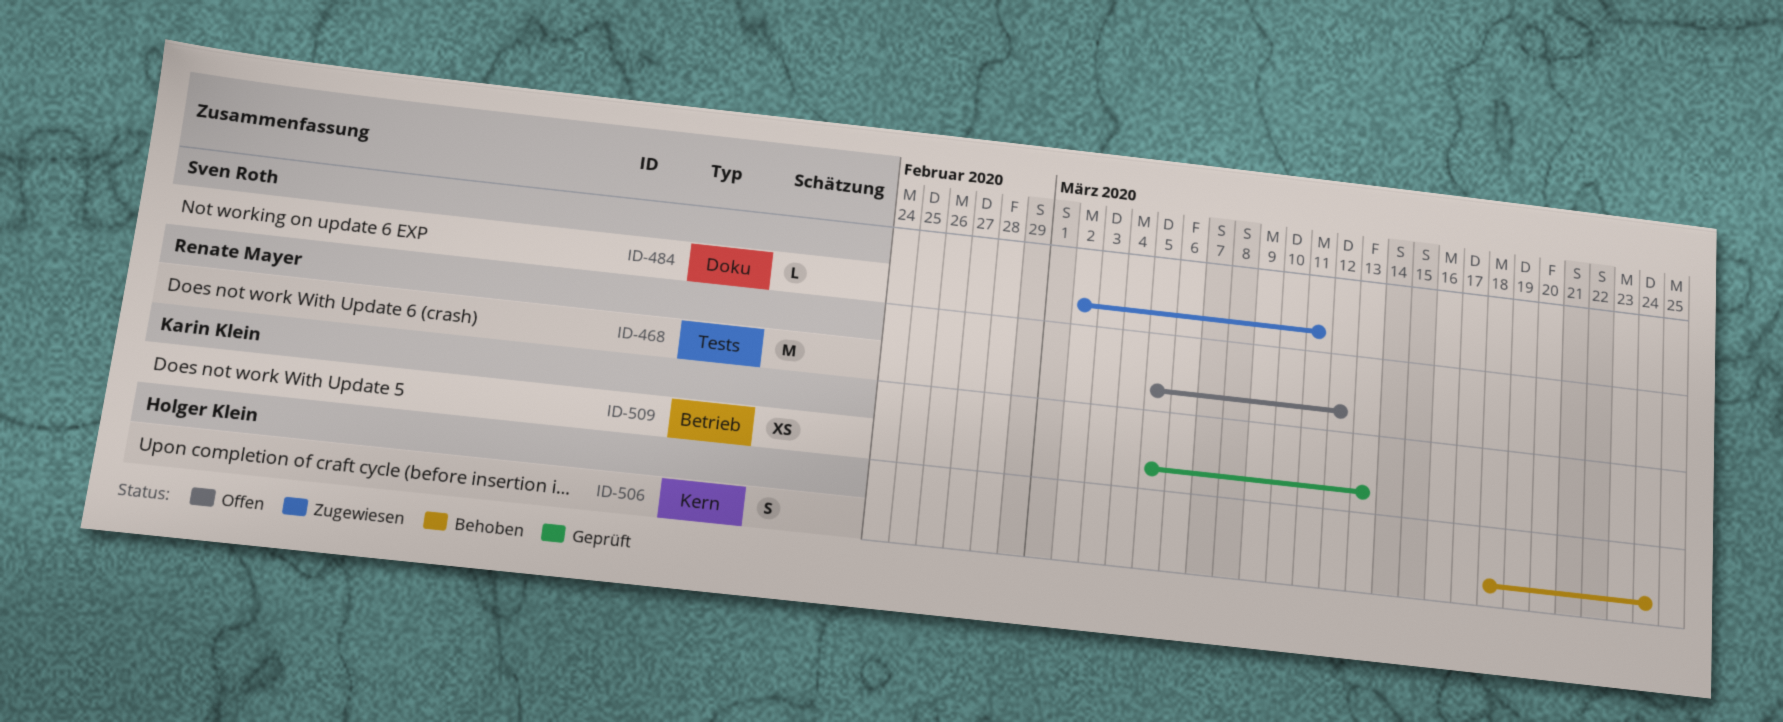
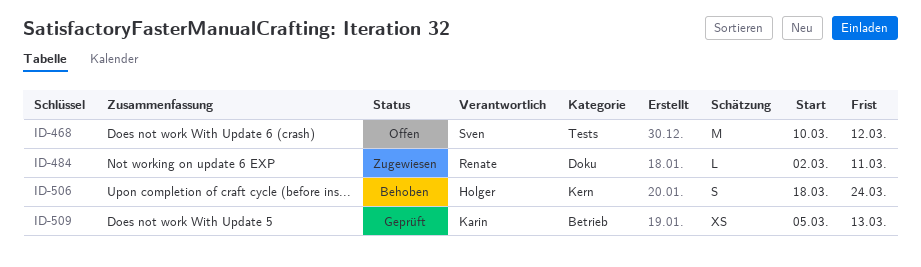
ID-468, owner: Renate Mayer -> Sven Roth
ID-468, start: Mar 5 -> Mar 10
ID-484, owner: Sven Roth -> Renate Mayer

